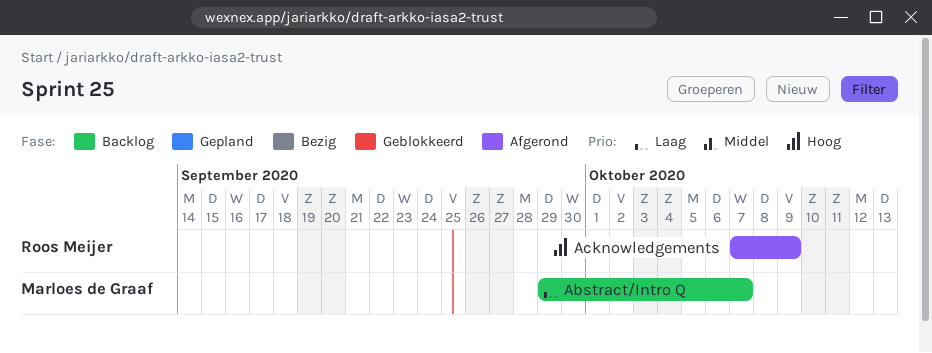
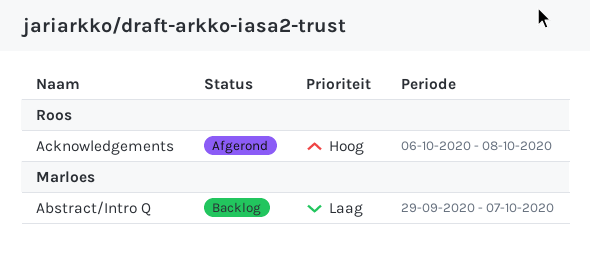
Acknowledgements, start: Oct 7 -> Oct 6
Acknowledgements, due: Oct 9 -> Oct 8

